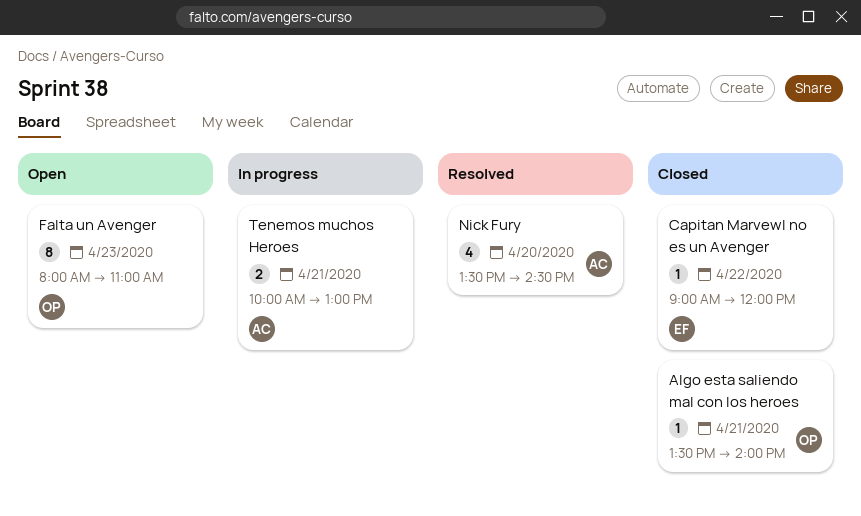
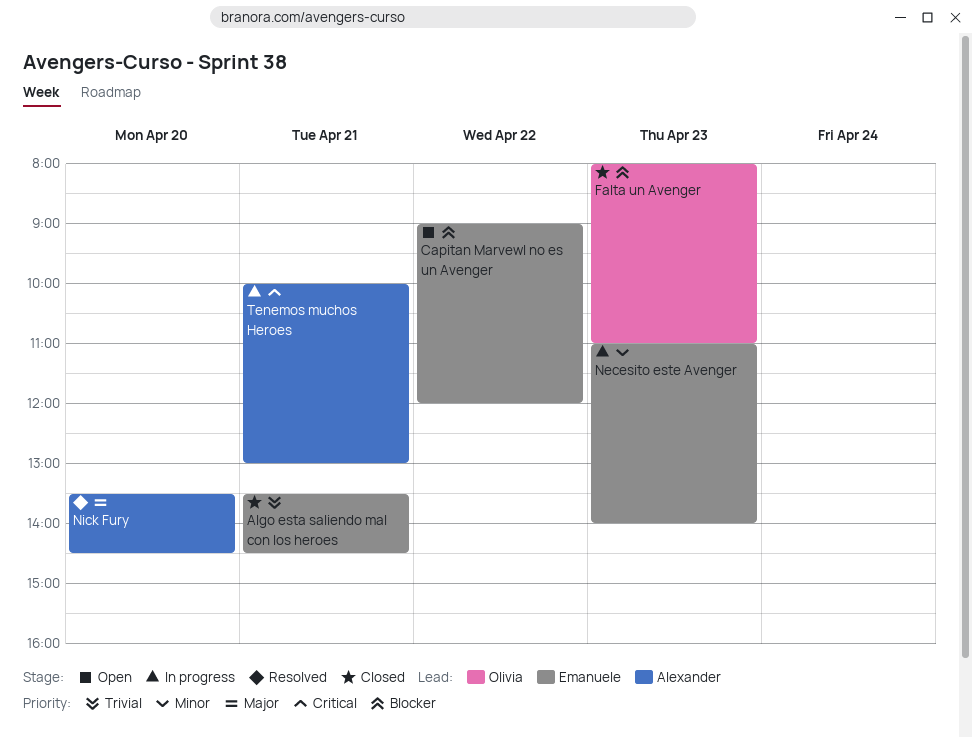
Algo esta saliendo mal con los heroes, owner: Olivia -> Emanuele
Algo esta saliendo mal con los heroes, ends: 14:00 -> 14:30
Capitan Marvewl no es un Avenger, status: Closed -> Open
Falta un Avenger, status: Open -> Closed
Necesito este Avenger: none -> present

